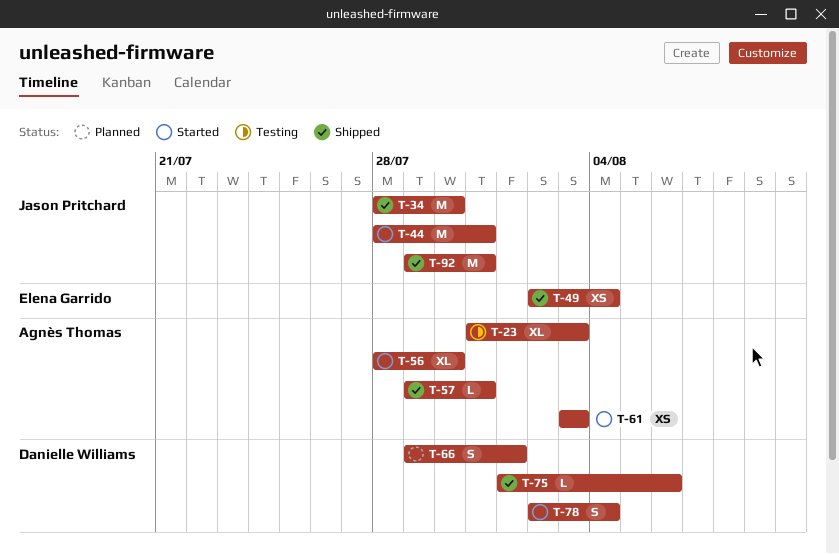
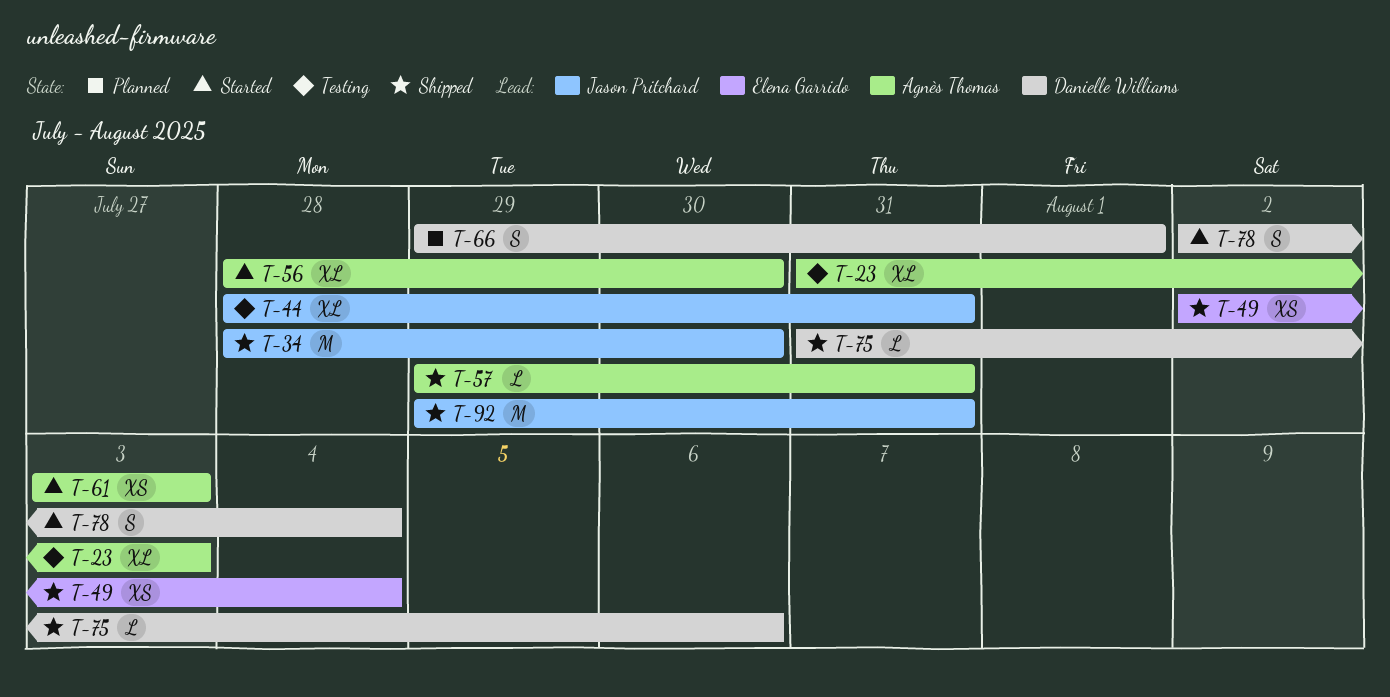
T-44, status: Started -> Testing
T-44, estimate: M -> XL
T-75, start: Aug 1 -> Jul 31

